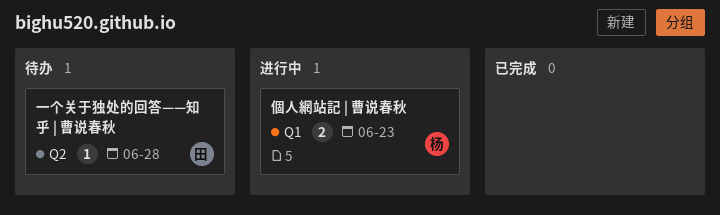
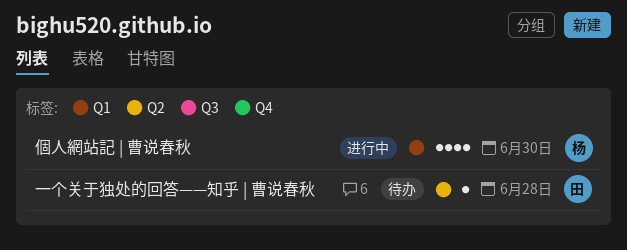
個人網站記 | 曹说春秋, estimate: 2 -> 4
個人網站記 | 曹说春秋, due: Jun 23 -> Jun 30

